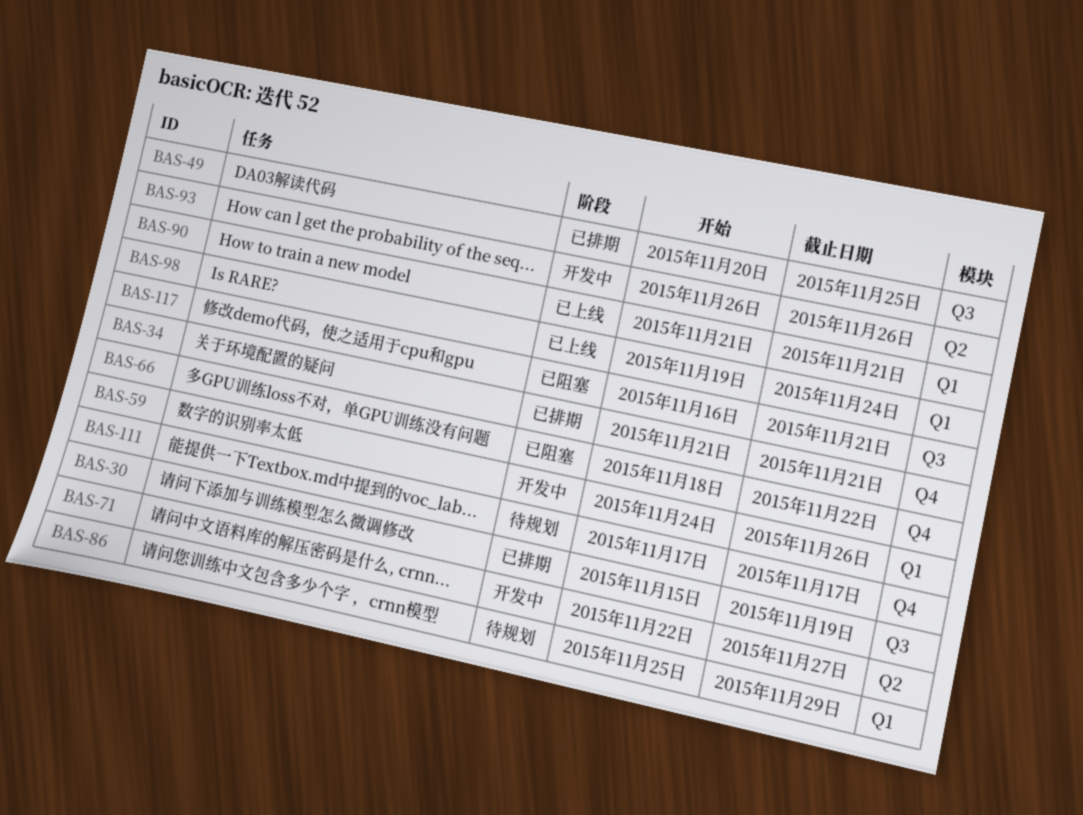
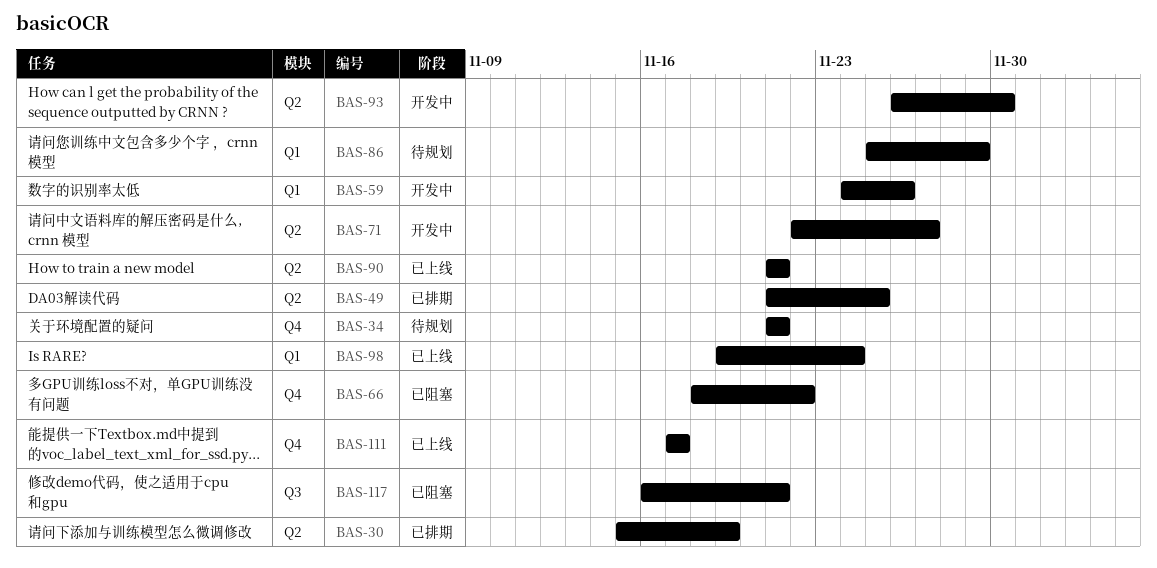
BAS-30, label: Q3 -> Q2
BAS-34, status: 已排期 -> 待规划
BAS-49, label: Q3 -> Q2
BAS-49, start: Nov 20 -> Nov 21
BAS-90, label: Q1 -> Q2
BAS-93, due: Nov 26 -> Nov 30
BAS-111, status: 待规划 -> 已上线

